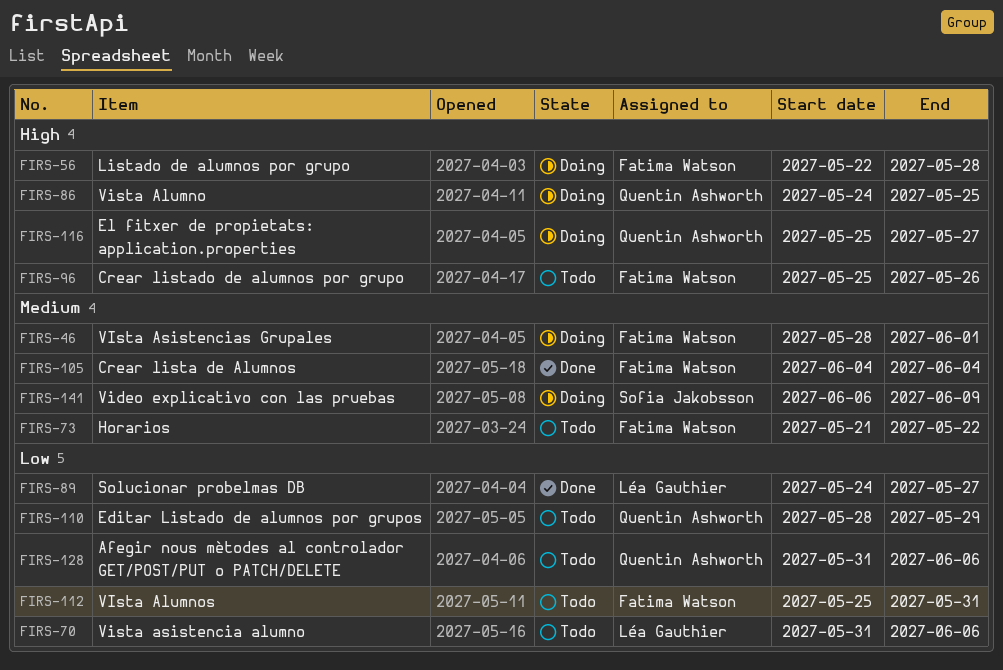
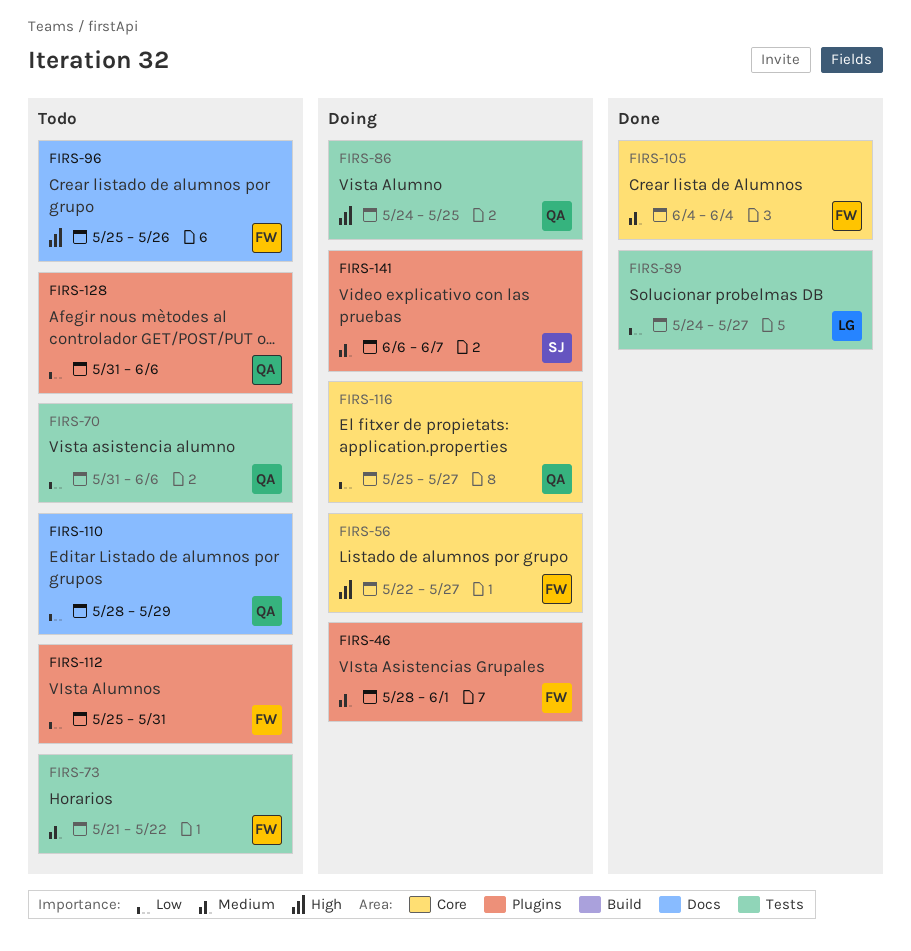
FIRS-56, due: May 28 -> May 27
FIRS-70, owner: Léa Gauthier -> Quentin Ashworth
FIRS-116, priority: High -> Low
FIRS-141, due: Jun 9 -> Jun 7

